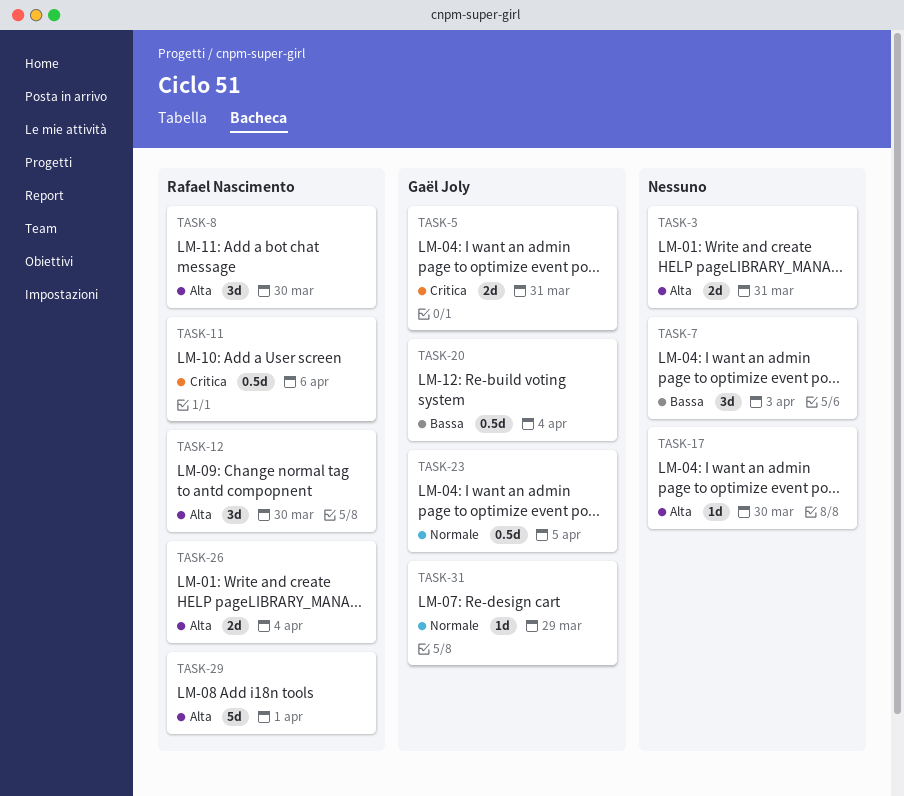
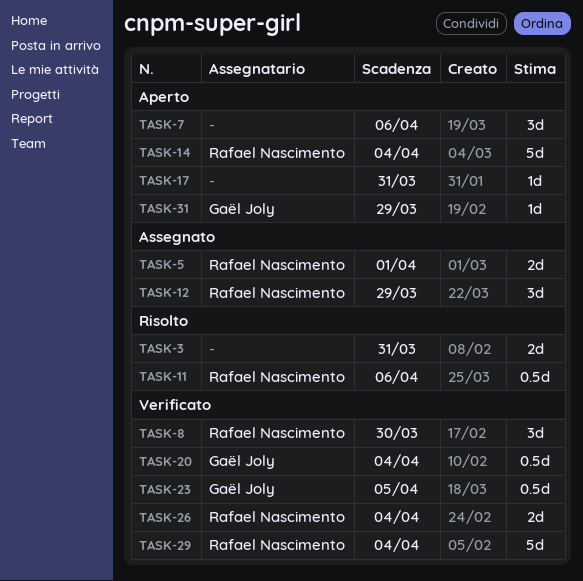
TASK-5, owner: Gaël Joly -> Rafael Nascimento
TASK-5, due: Mar 31 -> Apr 1
TASK-7, due: Apr 3 -> Apr 6
TASK-12, due: Mar 30 -> Mar 29
TASK-14: none -> present
TASK-17, due: Mar 30 -> Mar 31
TASK-29, due: Apr 1 -> Apr 4

